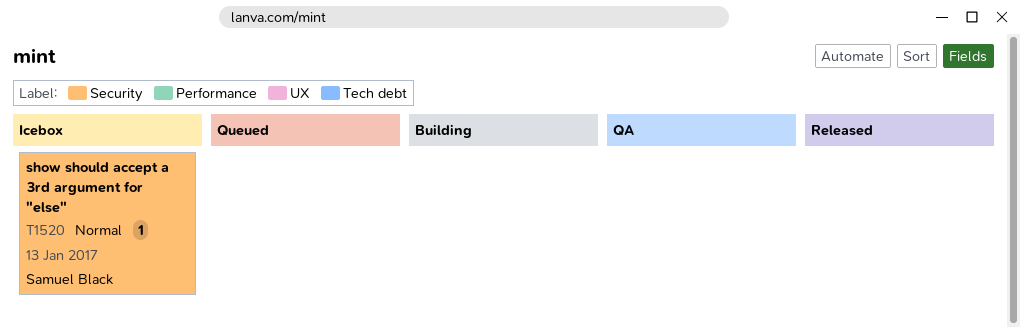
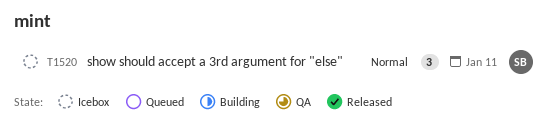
T1520, estimate: 1 -> 3
T1520, due: Jan 13 -> Jan 11

